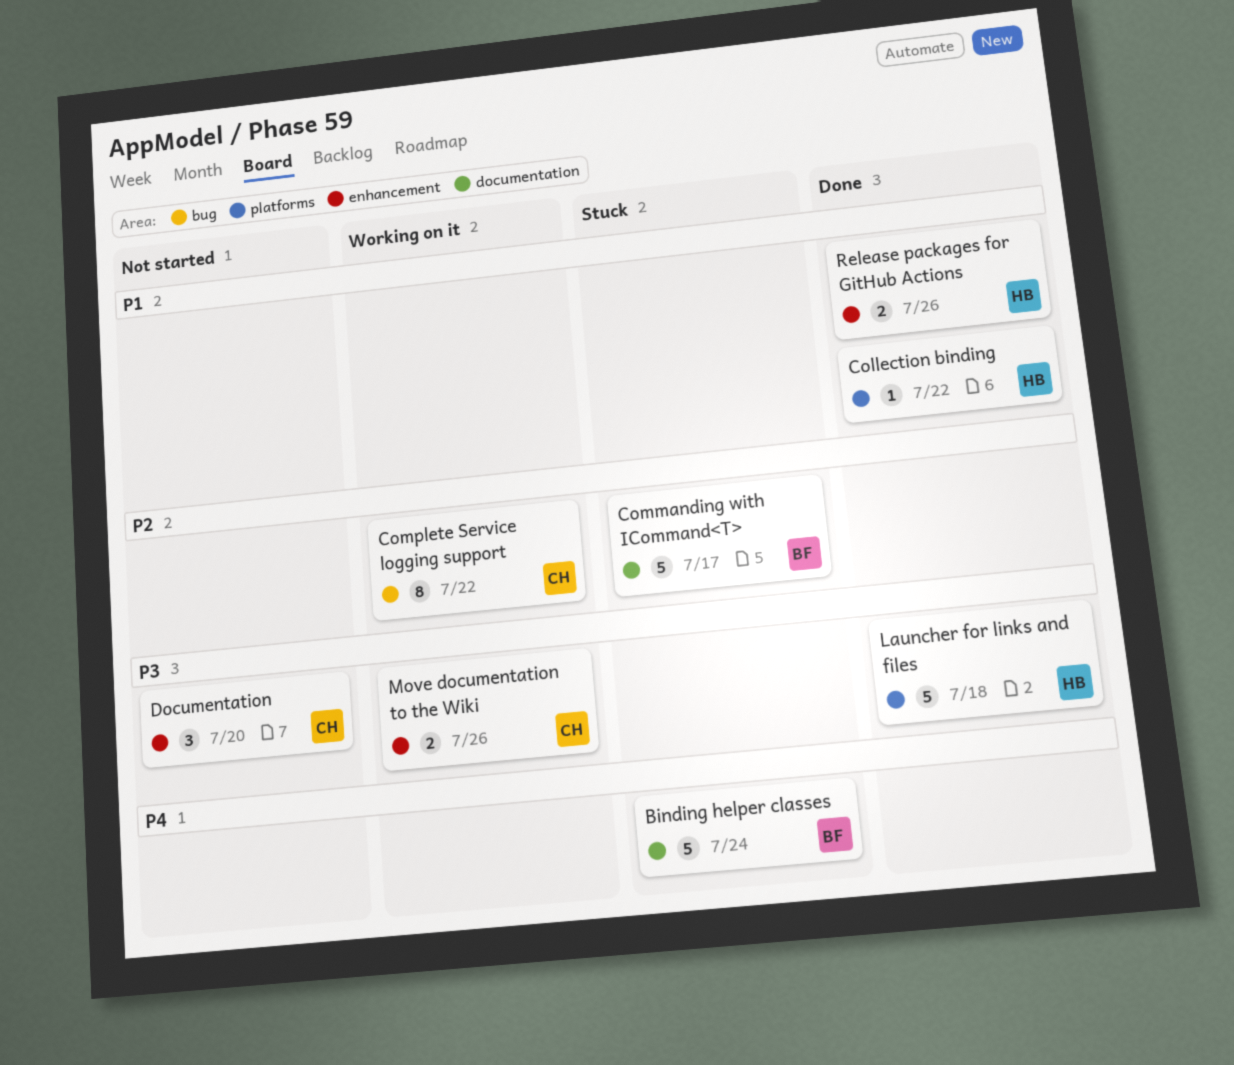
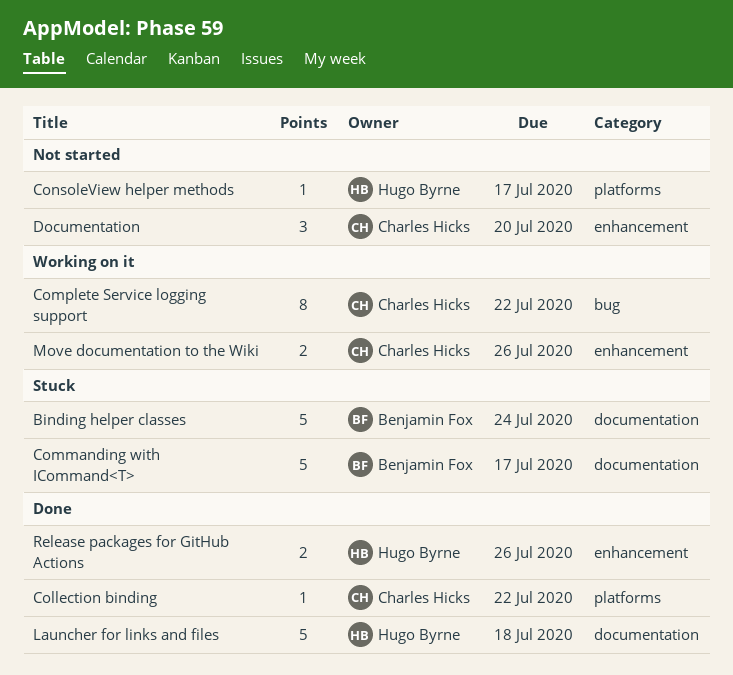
Collection binding, owner: Hugo Byrne -> Charles Hicks
ConsoleView helper methods: none -> present
Launcher for links and files, label: platforms -> documentation

